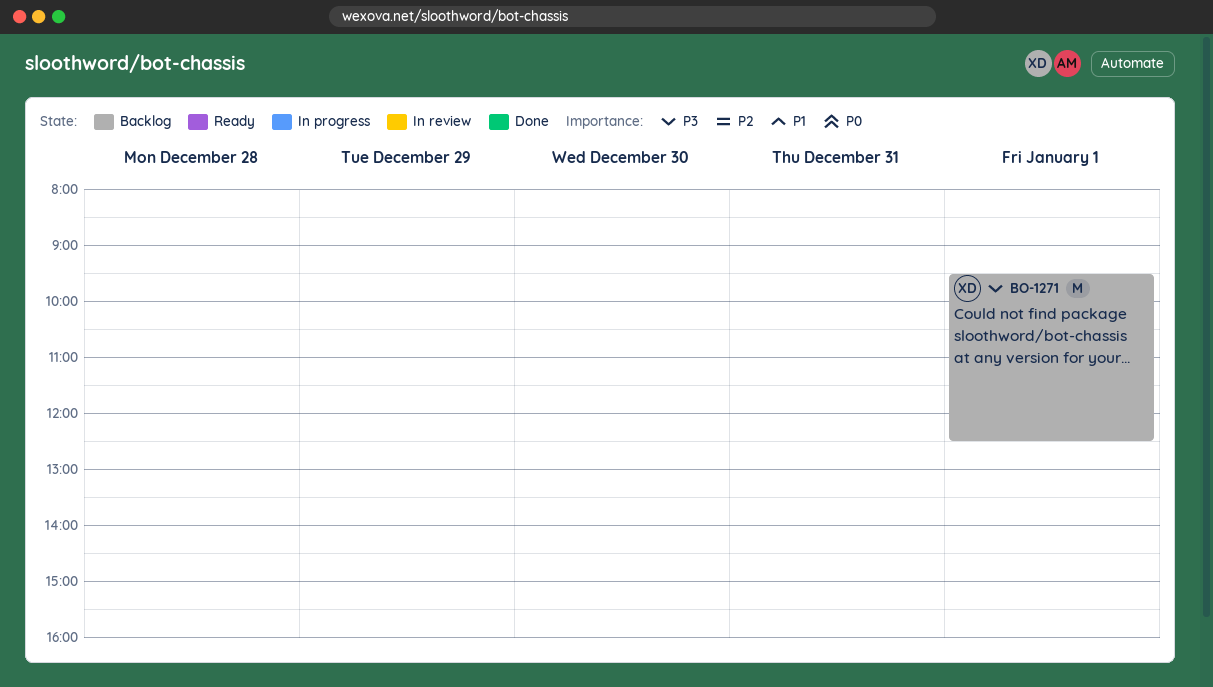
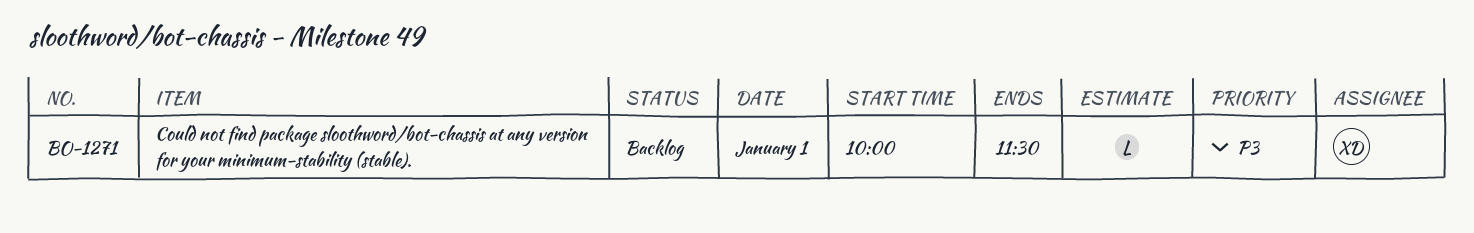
BO-1271, estimate: M -> L
BO-1271, begins: 09:30 -> 10:00
BO-1271, ends: 12:30 -> 11:30

